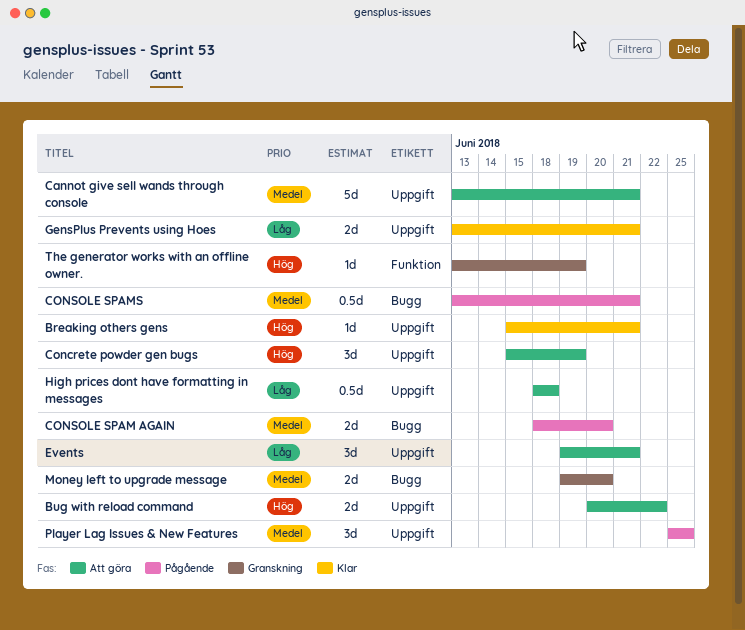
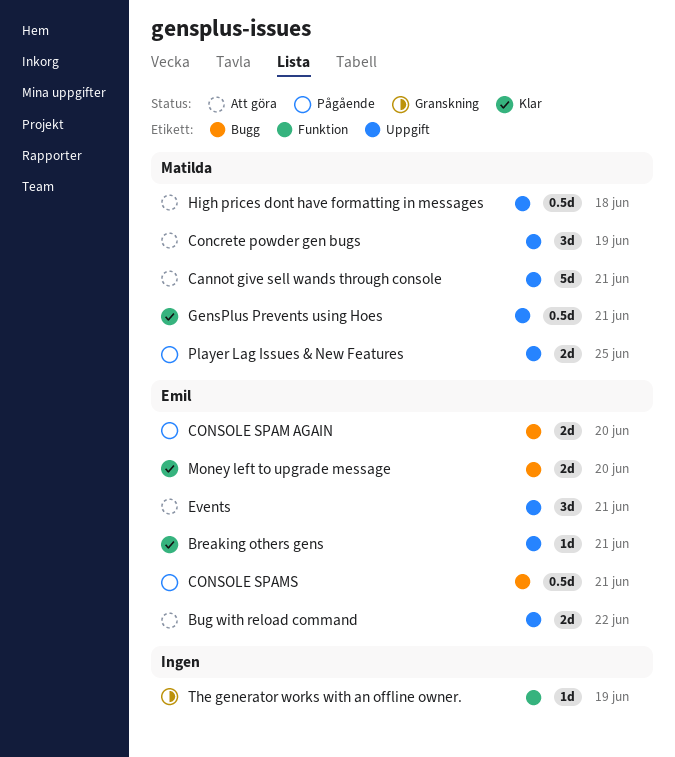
GensPlus Prevents using Hoes, estimate: 2d -> 0.5d
Money left to upgrade message, status: Granskning -> Klar
Player Lag Issues & New Features, estimate: 3d -> 2d

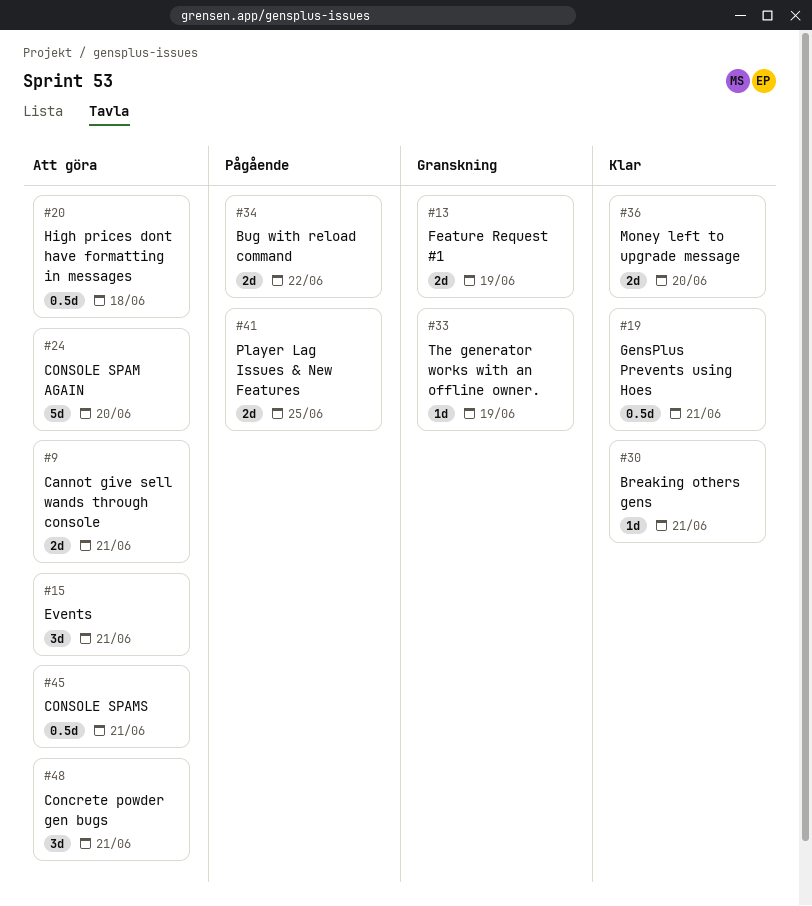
Bug with reload command, status: Att göra -> Pågående
Cannot give sell wands through console, estimate: 5d -> 2d
Concrete powder gen bugs, due: Jun 19 -> Jun 21
CONSOLE SPAM AGAIN, status: Pågående -> Att göra
CONSOLE SPAM AGAIN, estimate: 2d -> 5d
CONSOLE SPAMS, status: Pågående -> Att göra
Feature Request #1: none -> present

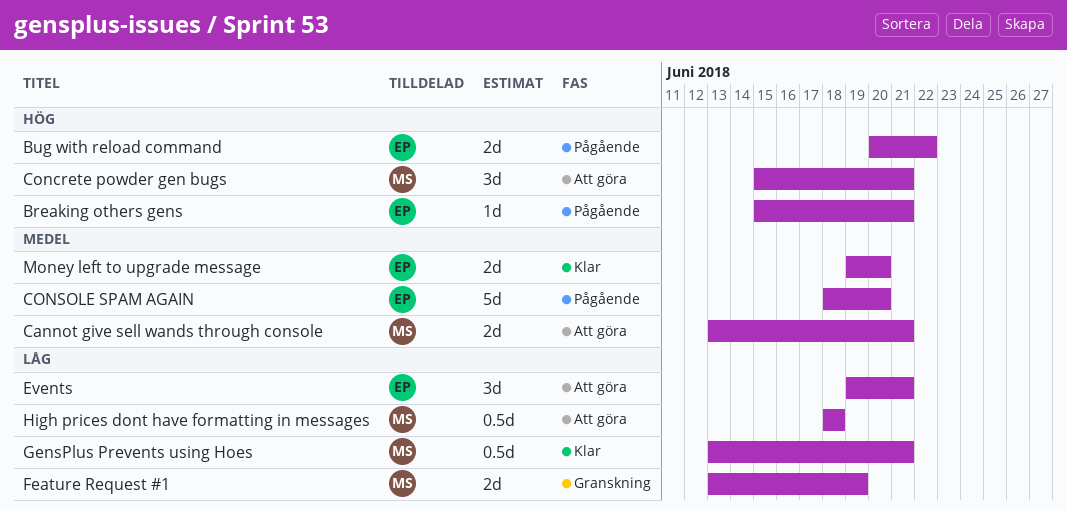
Breaking others gens, status: Klar -> Pågående
CONSOLE SPAM AGAIN, status: Att göra -> Pågående
CONSOLE SPAMS: present -> none
Player Lag Issues & New Features: present -> none
The generator works with an offline owner.: present -> none

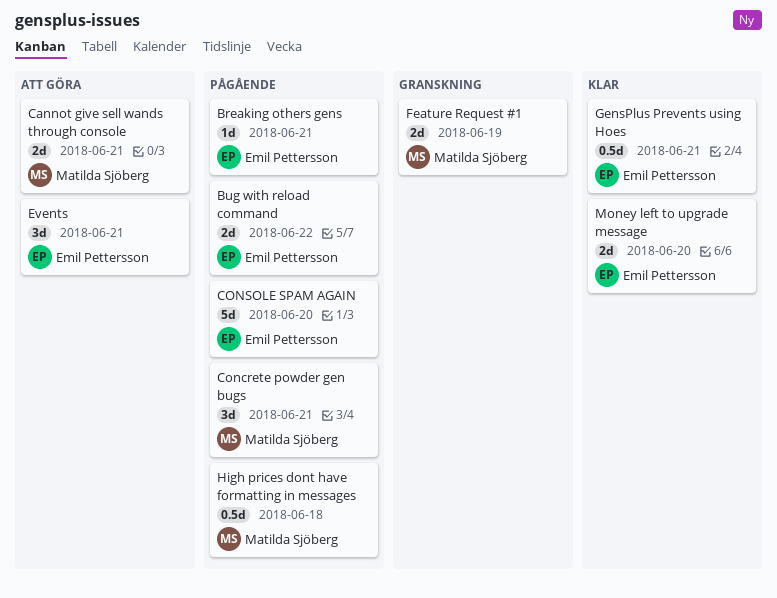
Concrete powder gen bugs, status: Att göra -> Pågående
GensPlus Prevents using Hoes, owner: Matilda Sjöberg -> Emil Pettersson
High prices dont have formatting in messages, status: Att göra -> Pågående

